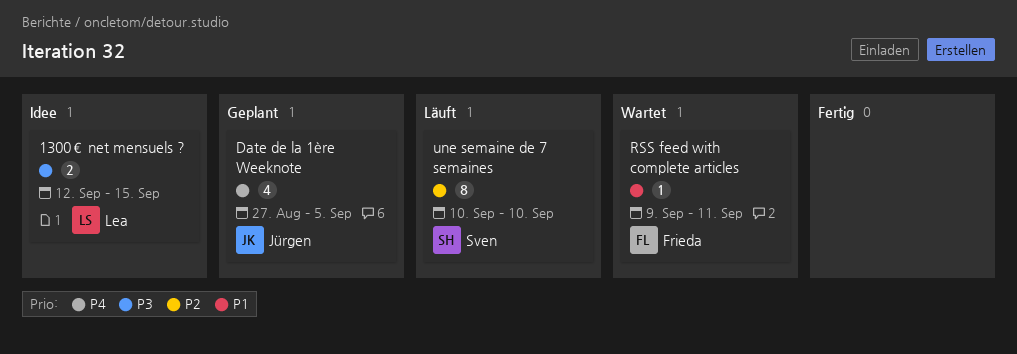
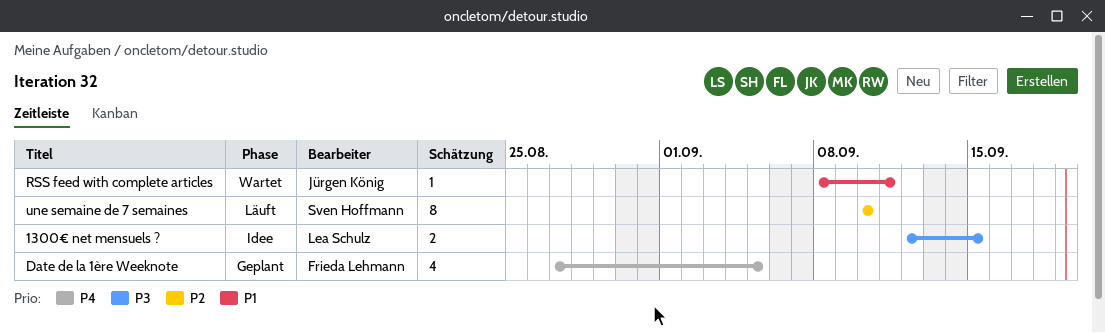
Date de la 1ère Weeknote, owner: Jürgen König -> Frieda Lehmann
RSS feed with complete articles, owner: Frieda Lehmann -> Jürgen König
RSS feed with complete articles, start: Sep 9 -> Sep 8

